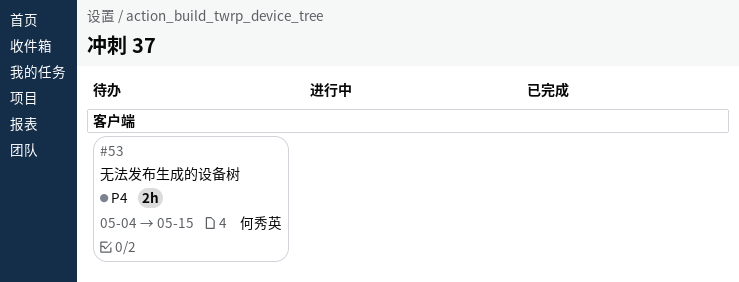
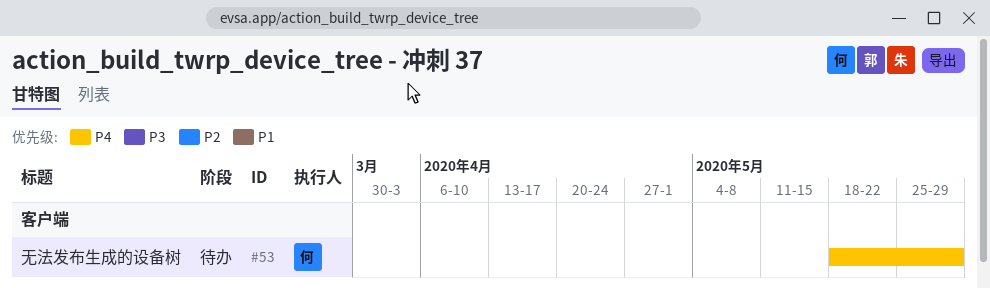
#53, start: May 4 -> May 18
#53, due: May 15 -> May 29

